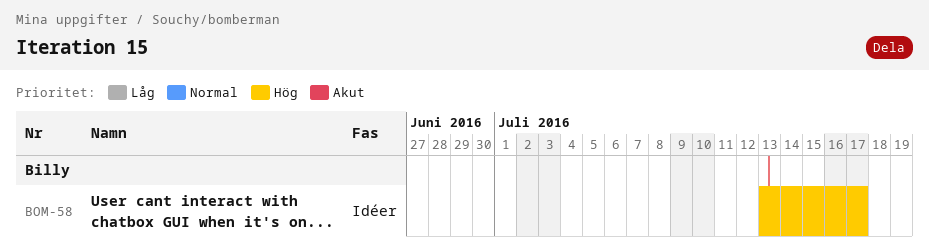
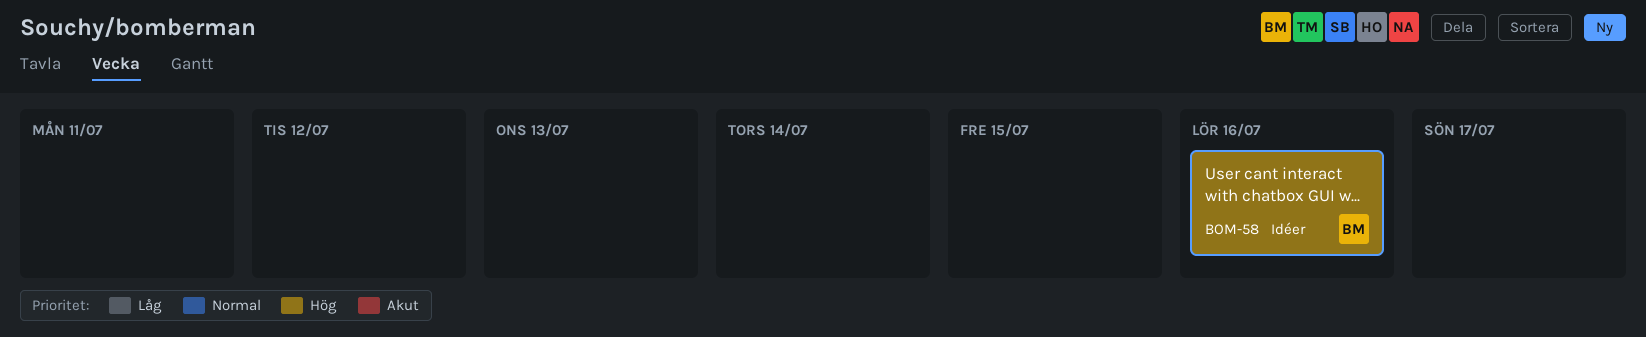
BOM-58, due: Jul 17 -> Jul 16

